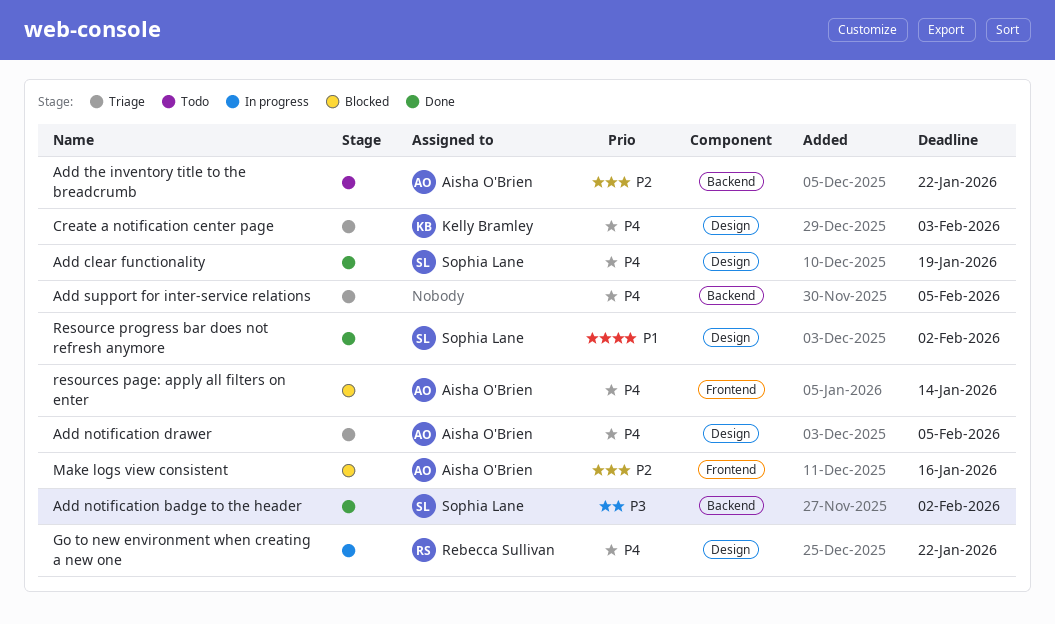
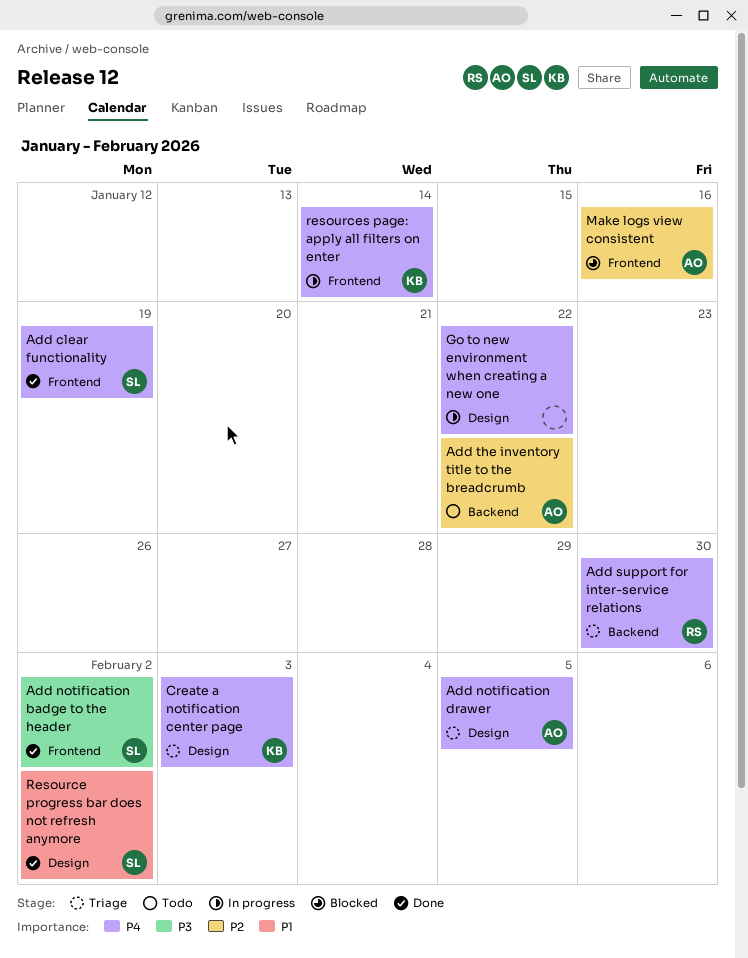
Add clear functionality, label: Design -> Frontend
Add notification badge to the header, label: Backend -> Frontend
Add support for inter-service relations, owner: none -> Rebecca Sullivan
Add support for inter-service relations, due: Feb 5 -> Jan 30
Go to new environment when creating a new one, owner: Rebecca Sullivan -> none
resources page: apply all filters on enter, status: Blocked -> In progress
resources page: apply all filters on enter, owner: Aisha O'Brien -> Kelly Bramley

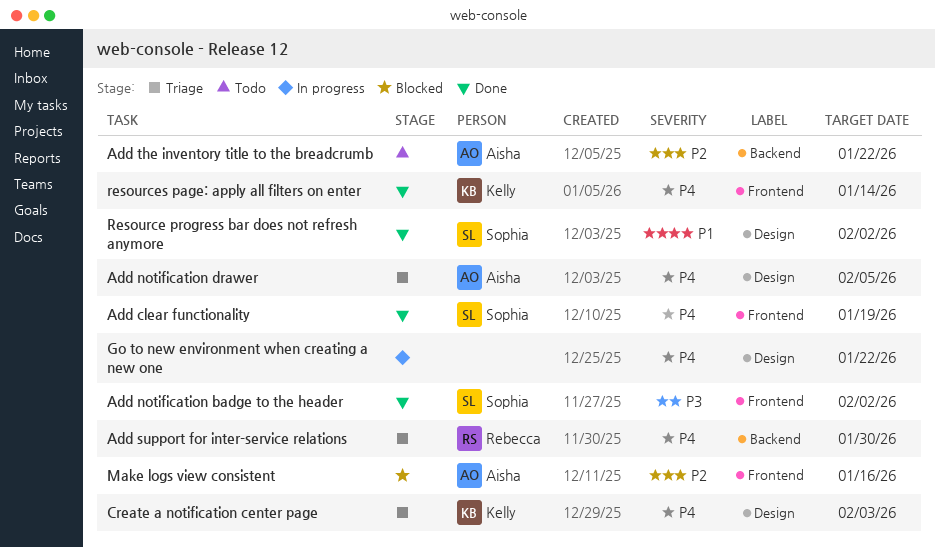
resources page: apply all filters on enter, status: In progress -> Done

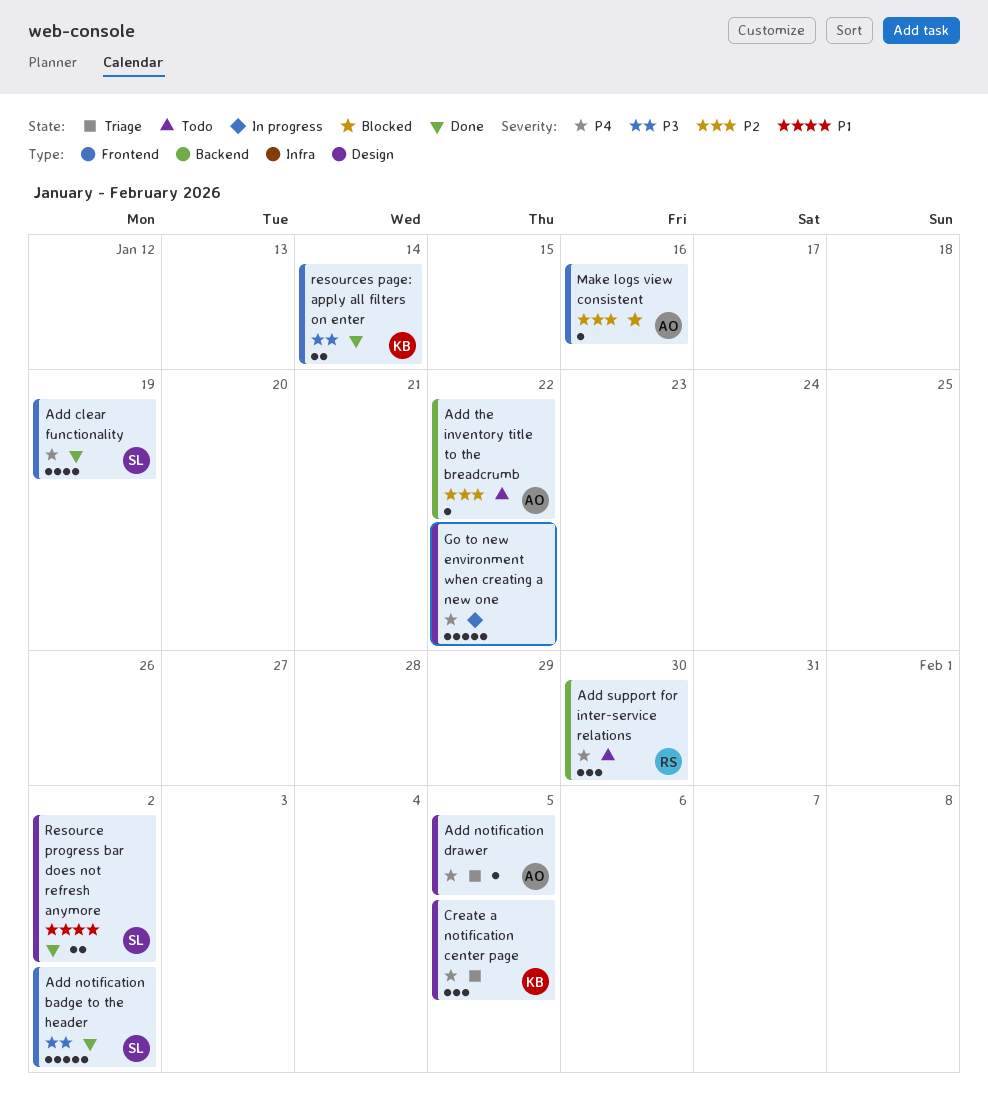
Add support for inter-service relations, status: Triage -> Todo
Create a notification center page, due: Feb 3 -> Feb 5
resources page: apply all filters on enter, priority: P4 -> P3

